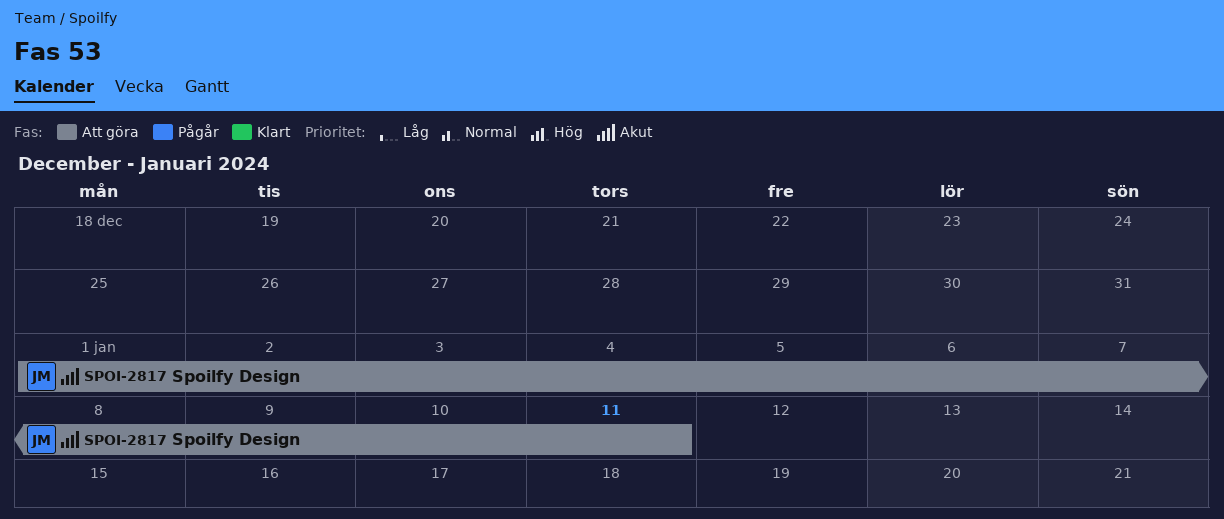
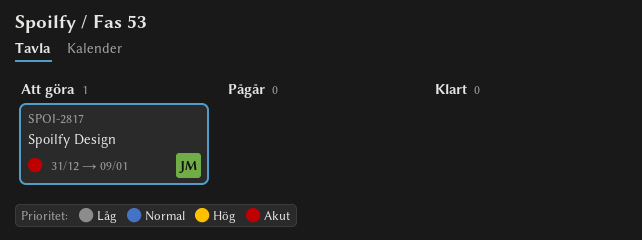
SPOI-2817, start: Jan 1 -> Dec 31
SPOI-2817, due: Jan 11 -> Jan 9

